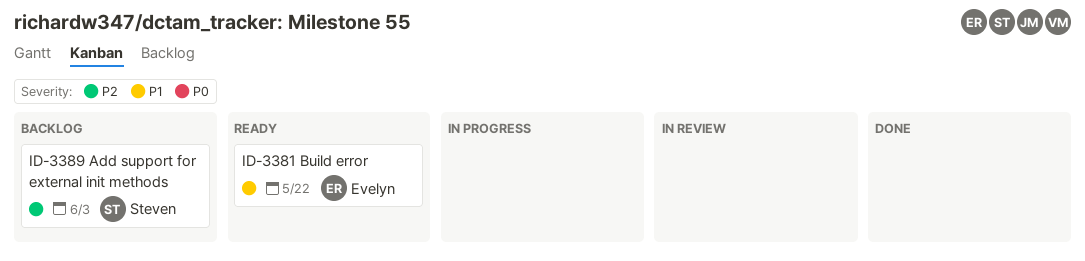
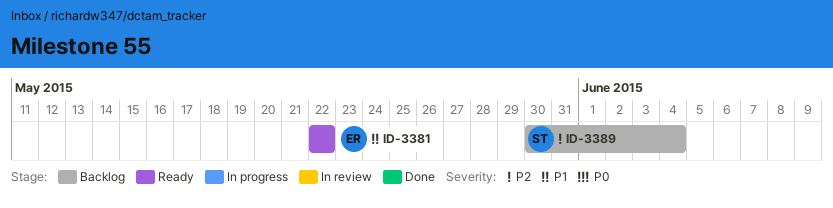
ID-3389, due: Jun 3 -> Jun 4

